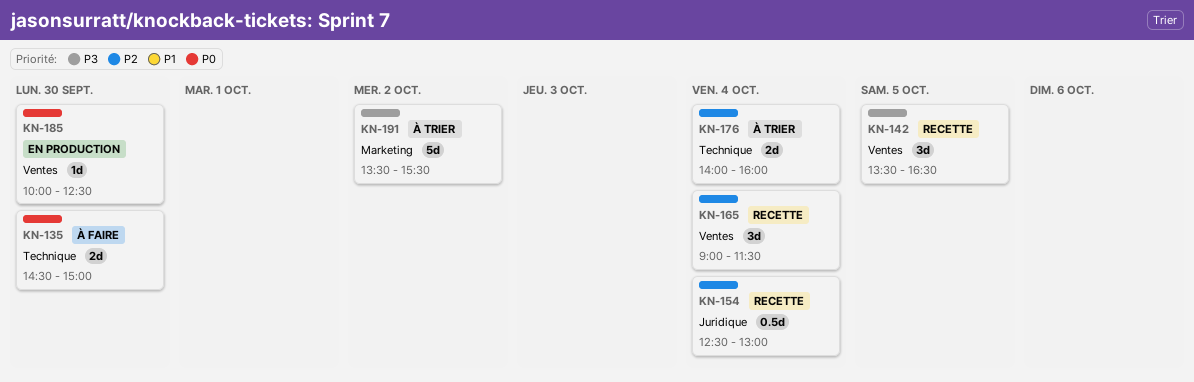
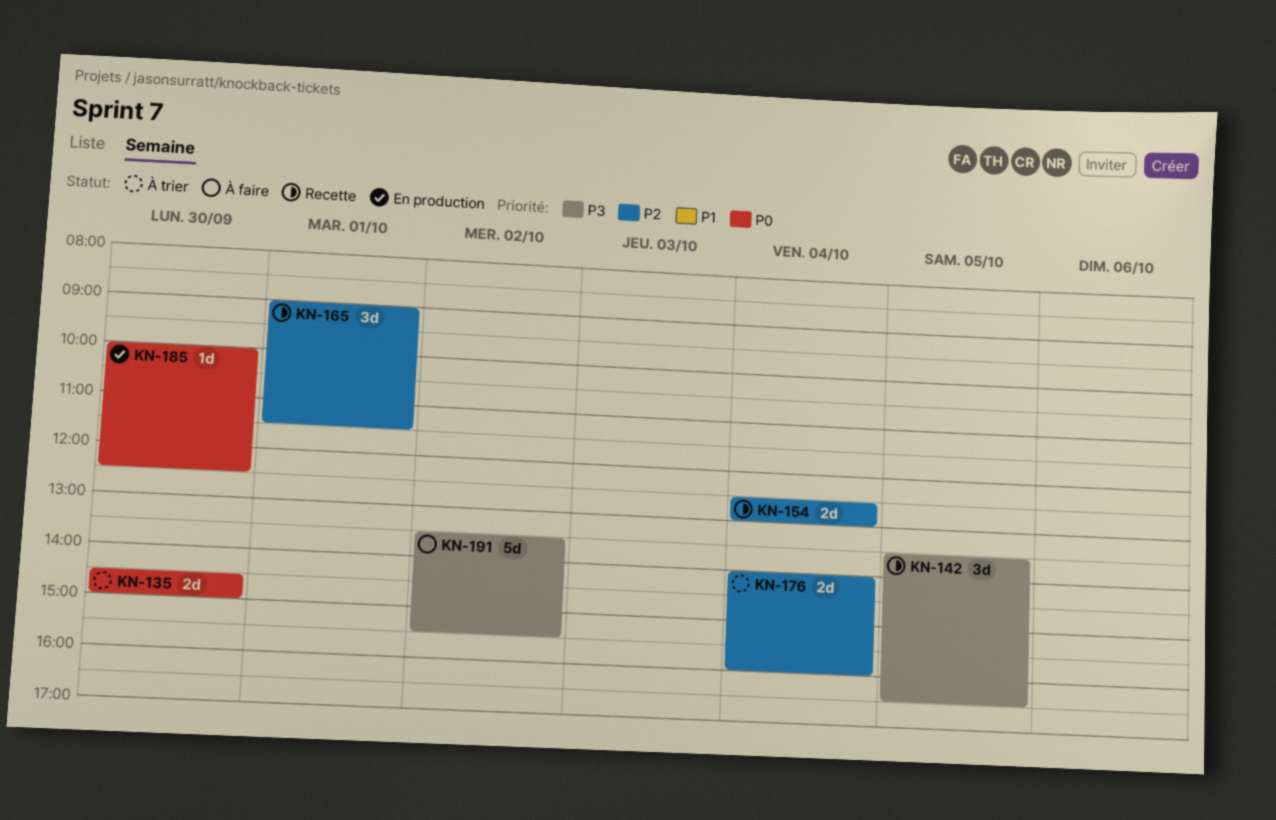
KN-135, status: À faire -> À trier
KN-154, estimate: 0.5d -> 2d
KN-165, day: Oct 4 -> Oct 1
KN-191, status: À trier -> À faire

